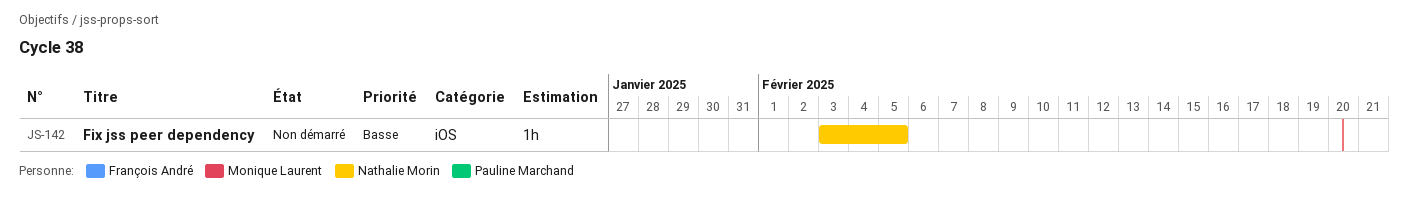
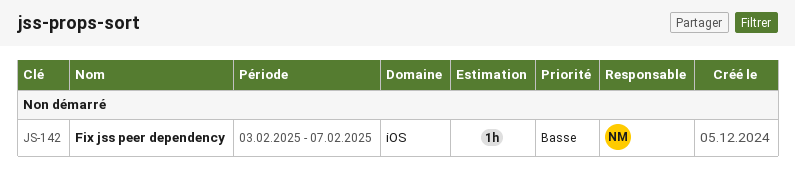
JS-142, due: Feb 5 -> Feb 7

